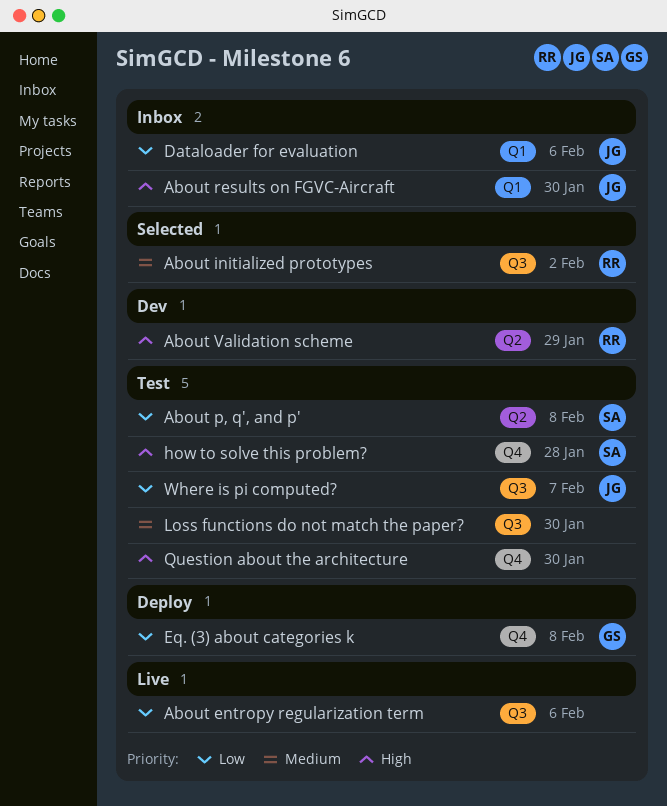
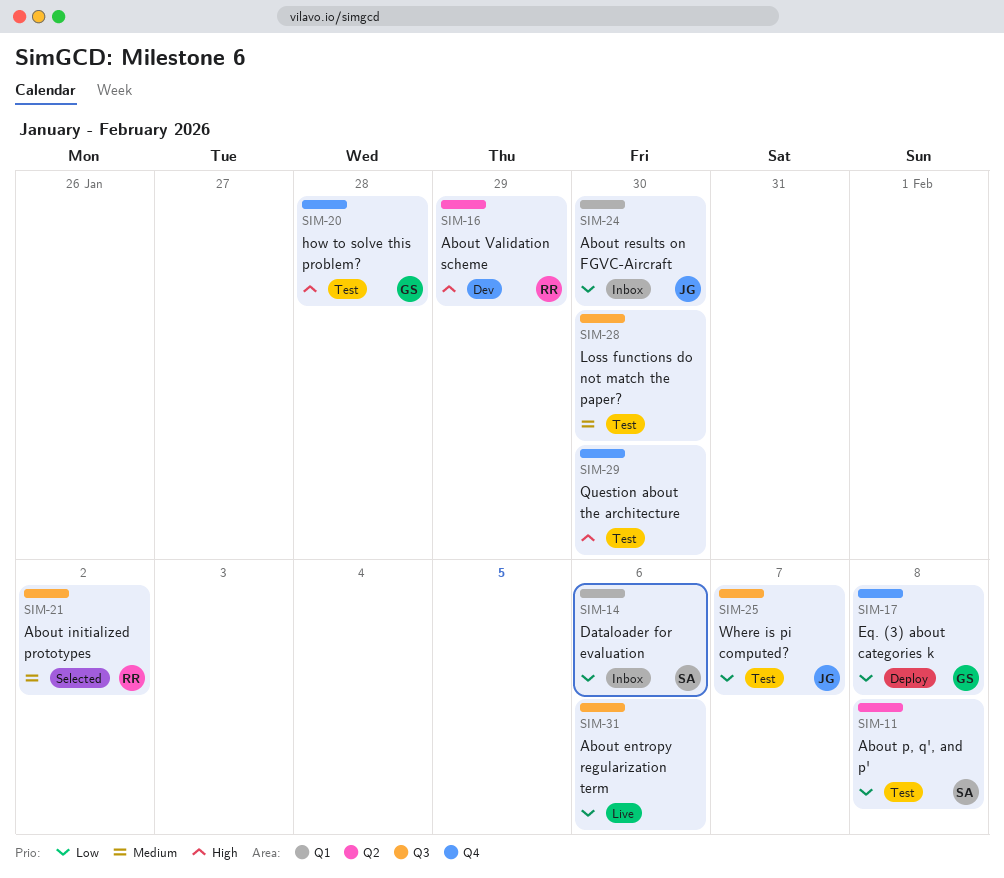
About results on FGVC-Aircraft, priority: High -> Low
Dataloader for evaluation, owner: JG -> SA
how to solve this problem?, owner: SA -> GS

